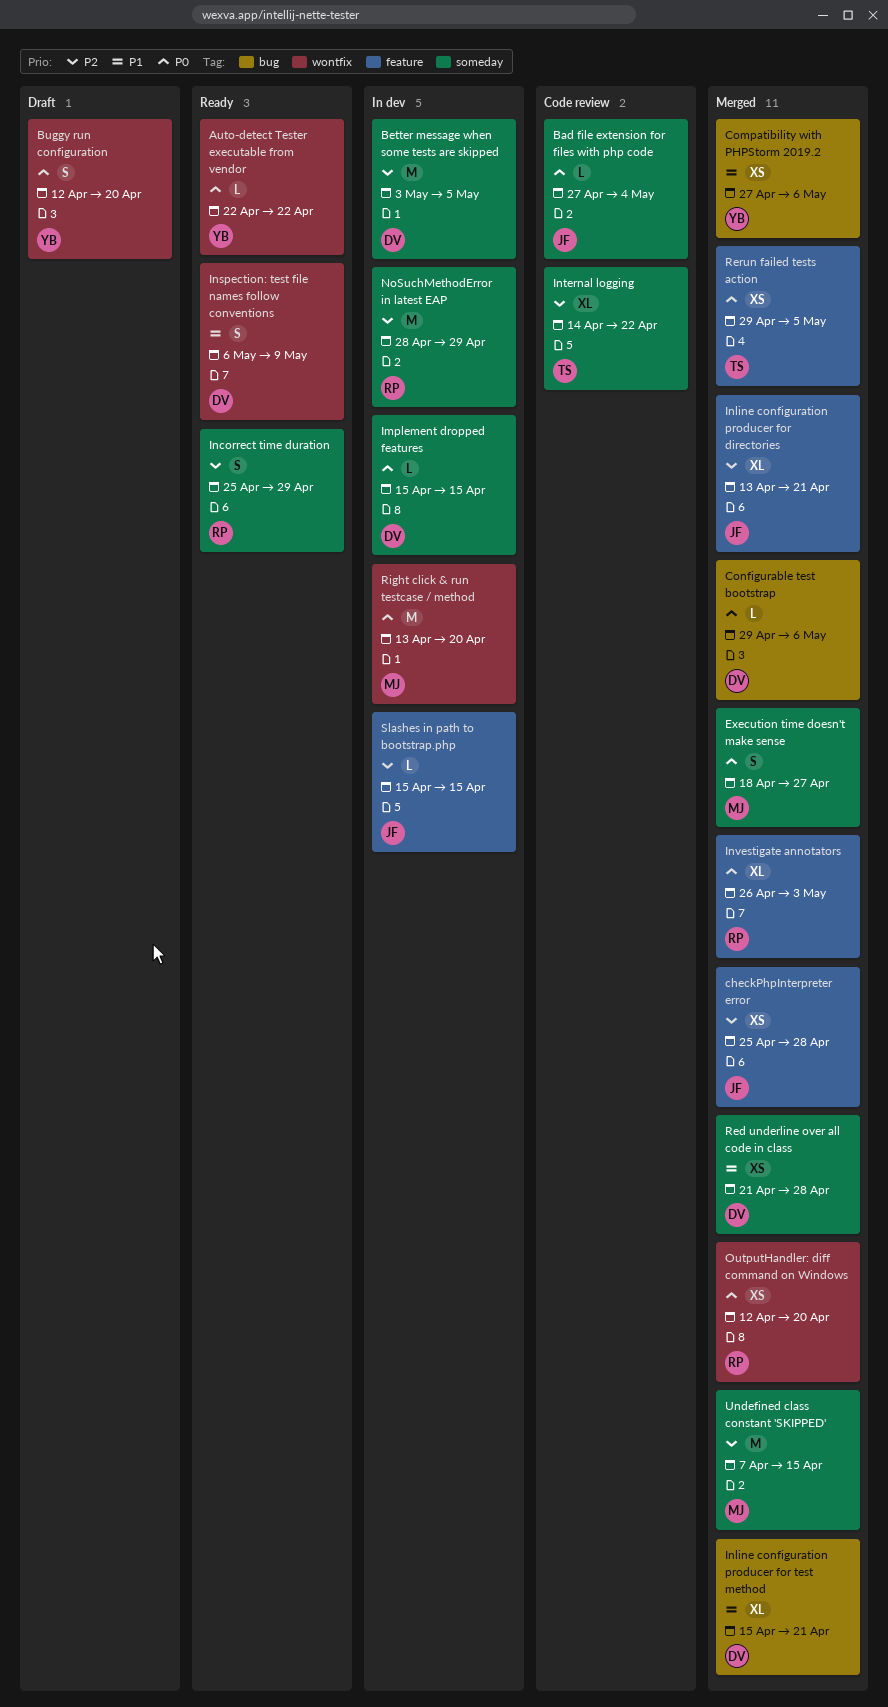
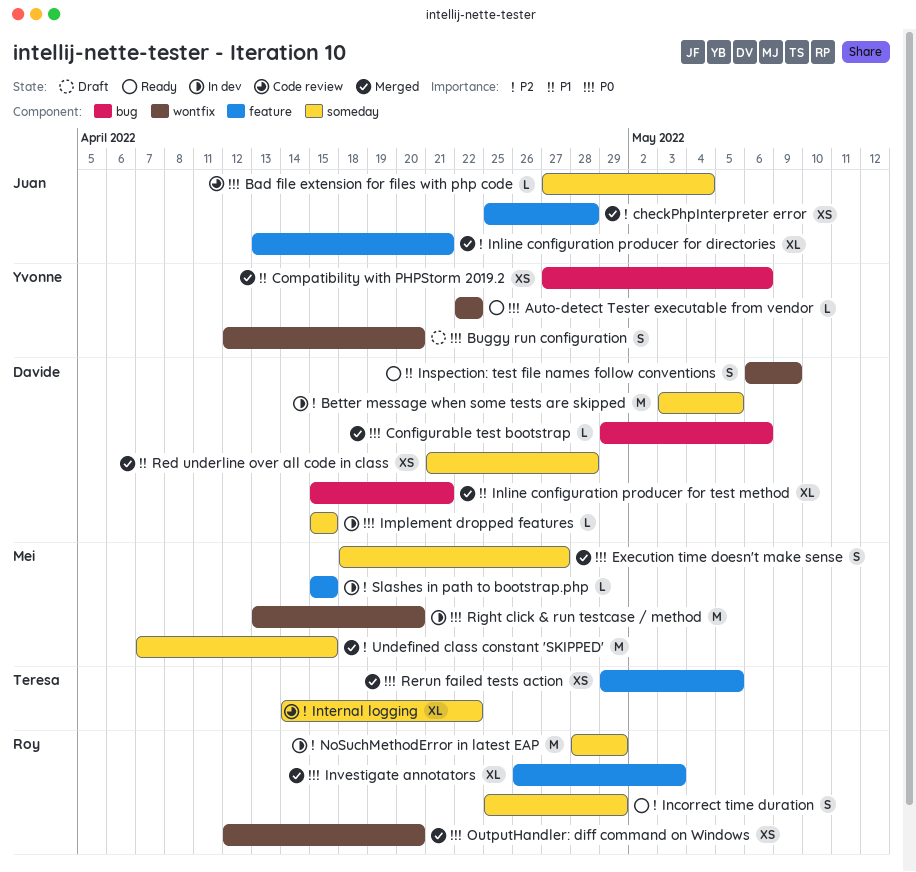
Slashes in path to bootstrap.php, owner: Juan -> Mei

